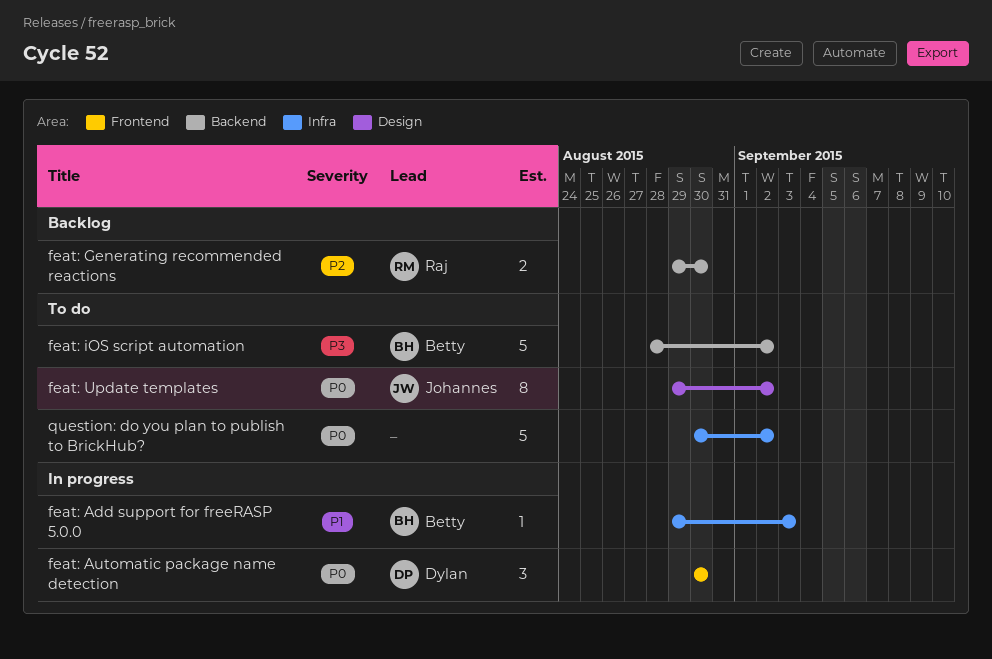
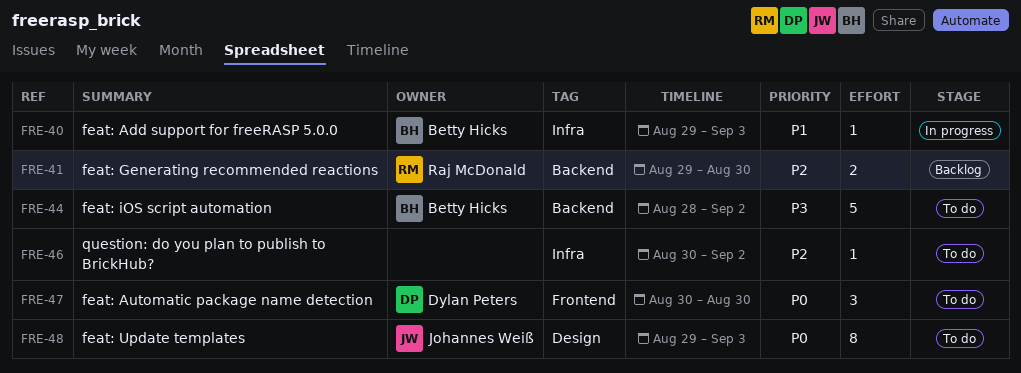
feat: Automatic package name detection, status: In progress -> To do
feat: Update templates, due: Sep 2 -> Sep 3
question: do you plan to publish to BrickHub?, priority: P0 -> P2
question: do you plan to publish to BrickHub?, estimate: 5 -> 1

